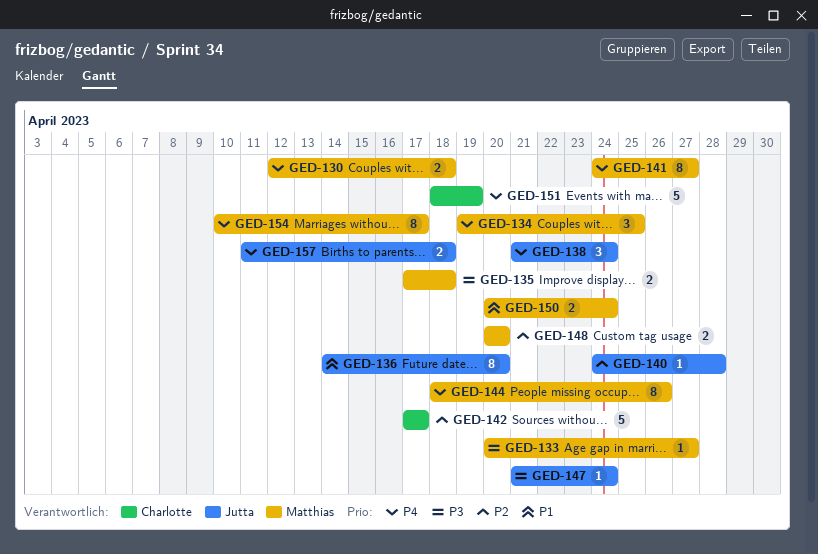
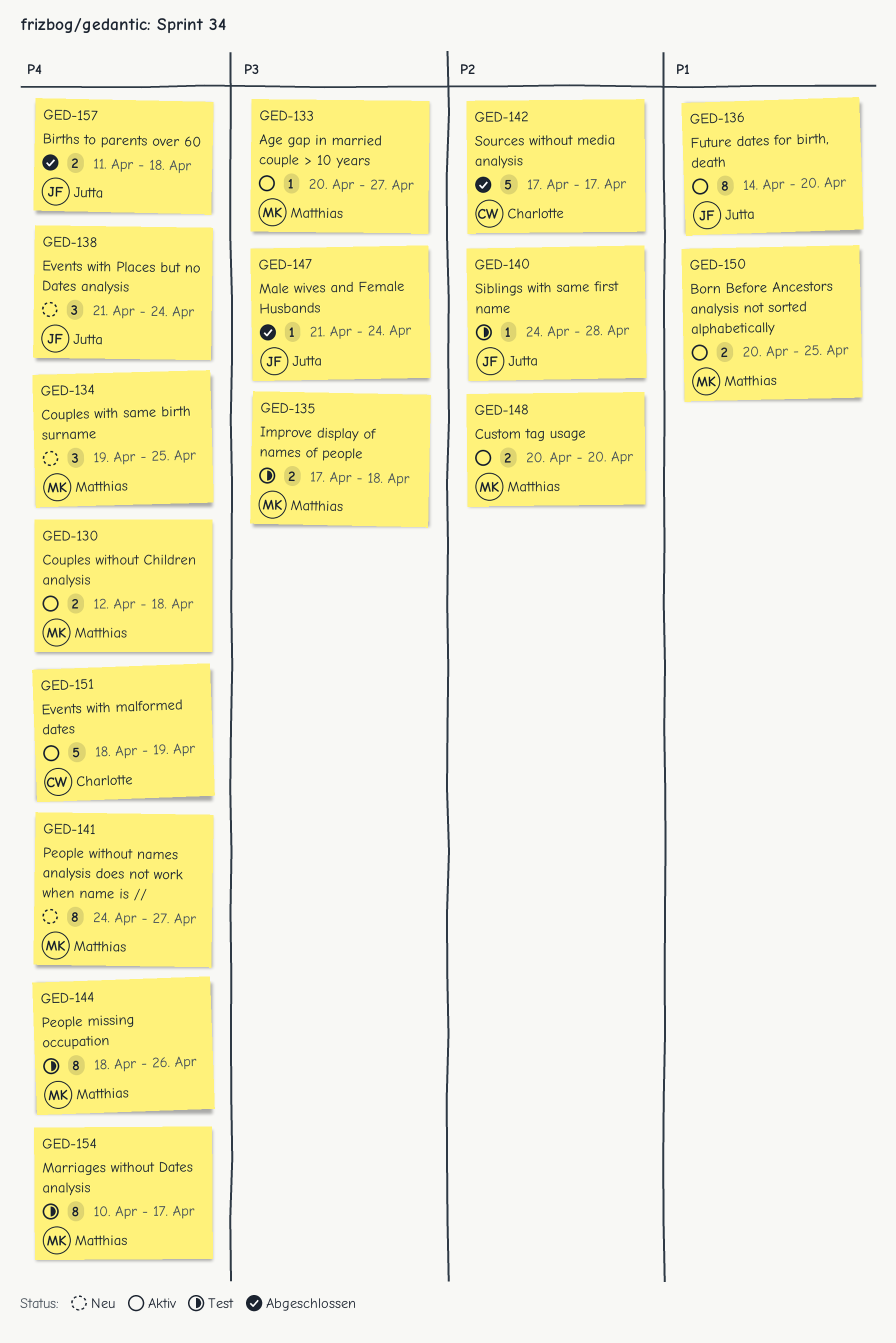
GED-150, due: Apr 24 -> Apr 25

